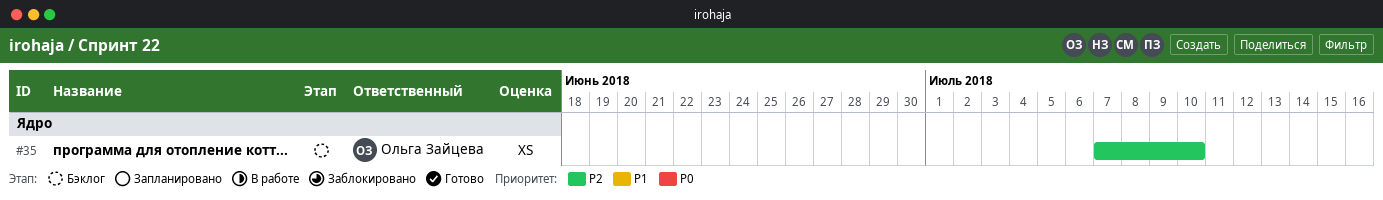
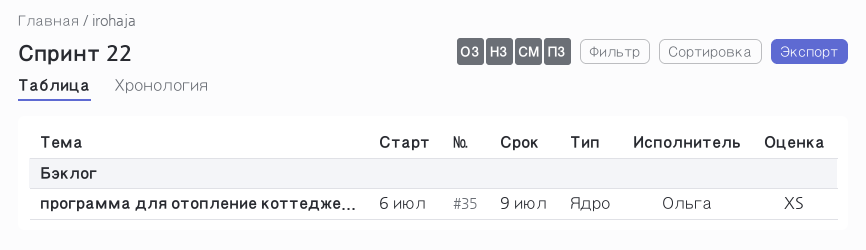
#35, start: Jul 7 -> Jul 6
#35, due: Jul 10 -> Jul 9

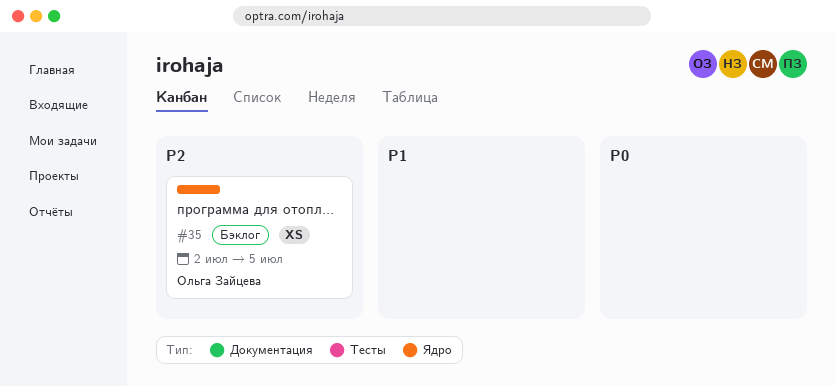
#35, start: Jul 6 -> Jul 2
#35, due: Jul 9 -> Jul 5

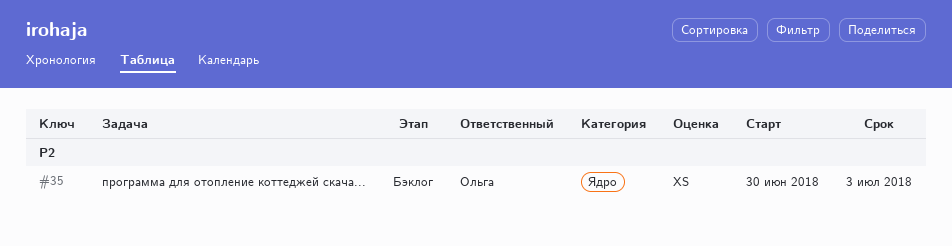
#35, start: Jul 2 -> Jun 30
#35, due: Jul 5 -> Jul 3

